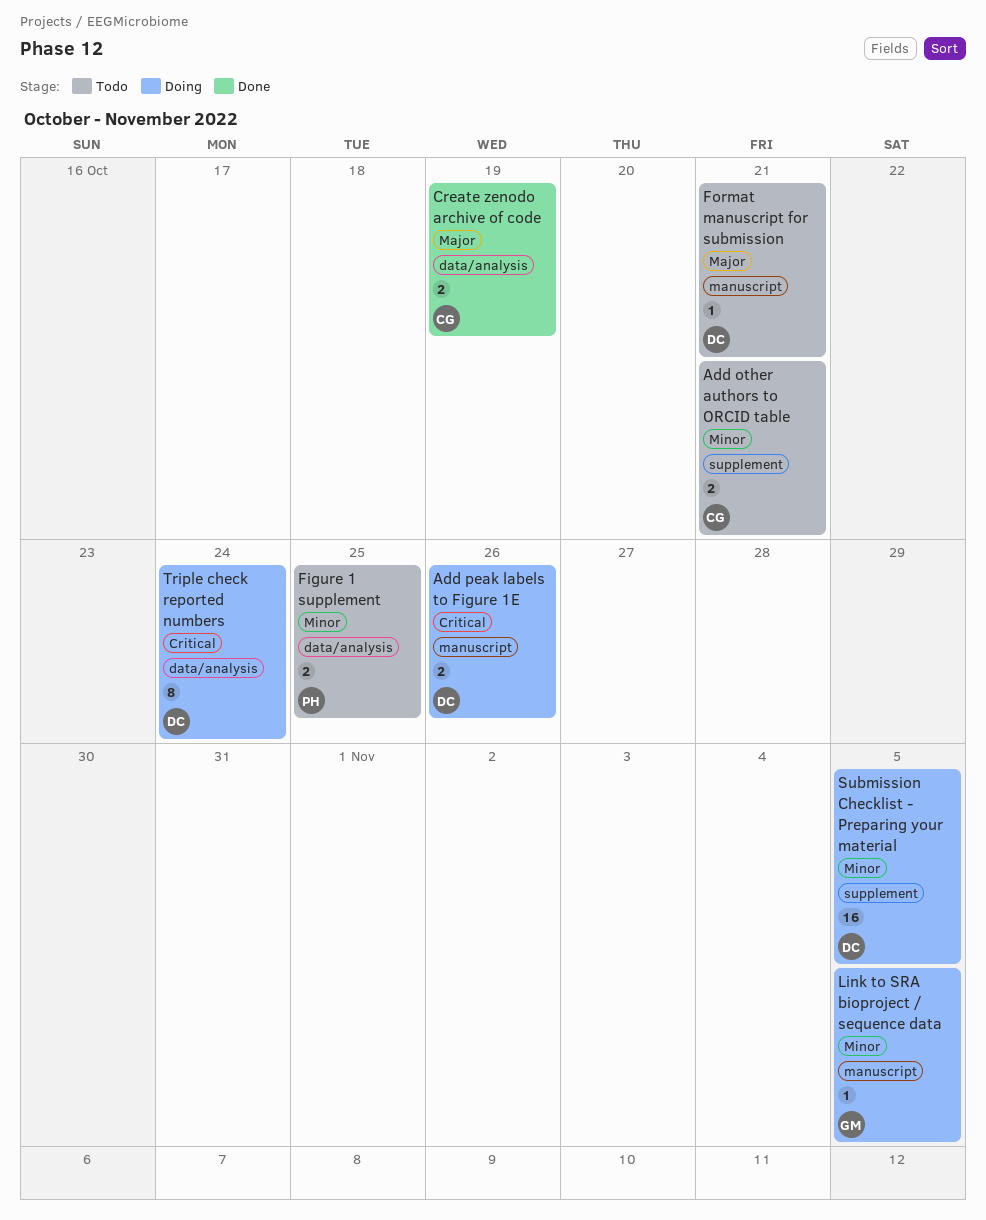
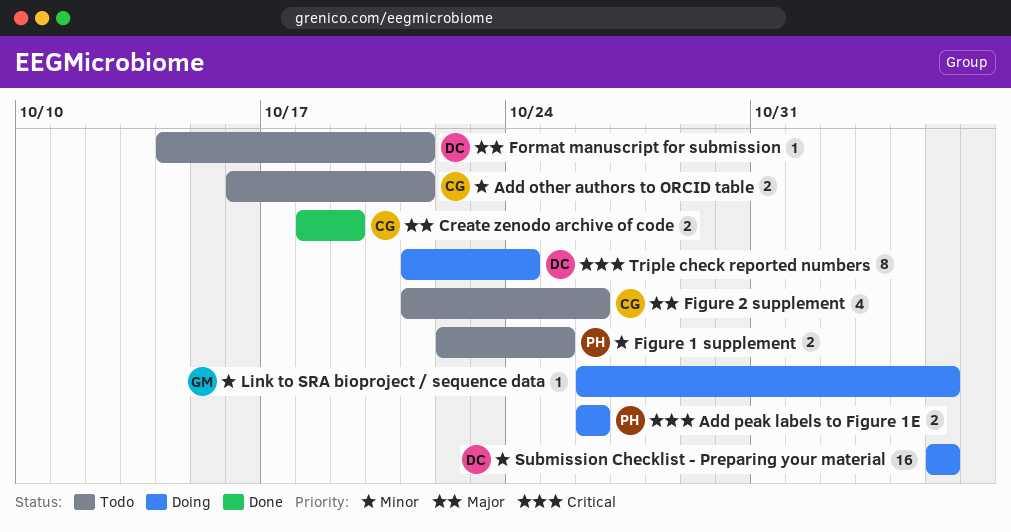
Add peak labels to Figure 1E, owner: DC -> PH
Figure 2 supplement: none -> present

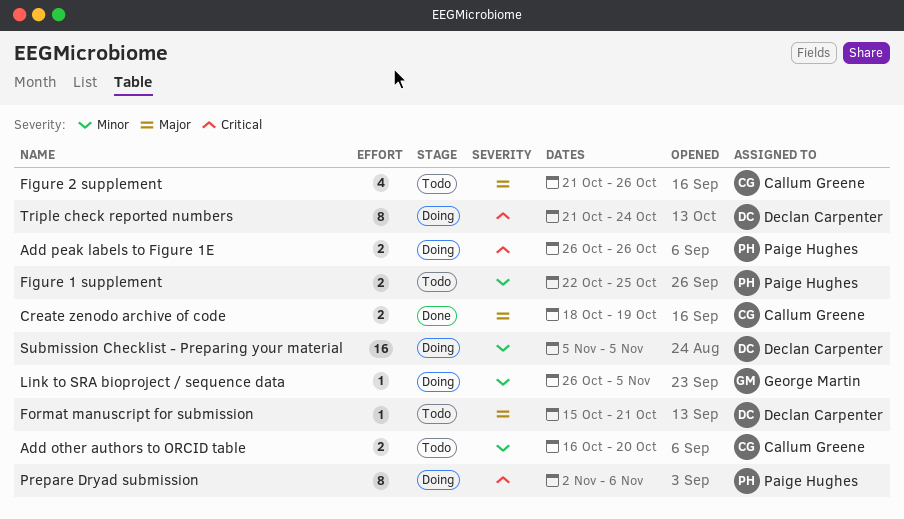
Add other authors to ORCID table, due: Oct 21 -> Oct 20
Format manuscript for submission, start: Oct 14 -> Oct 15
Prepare Dryad submission: none -> present

